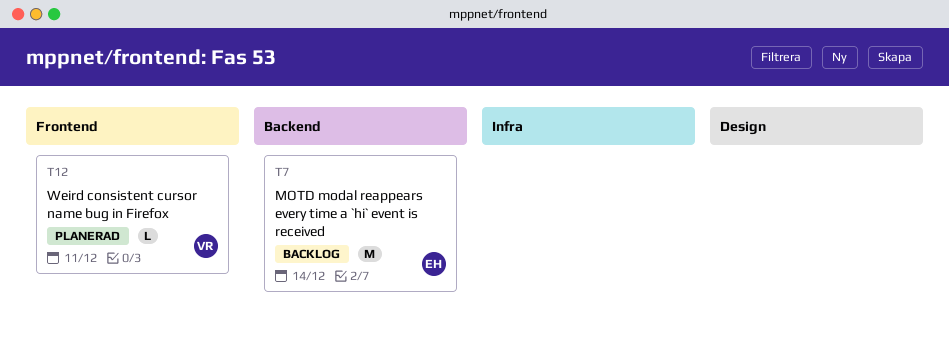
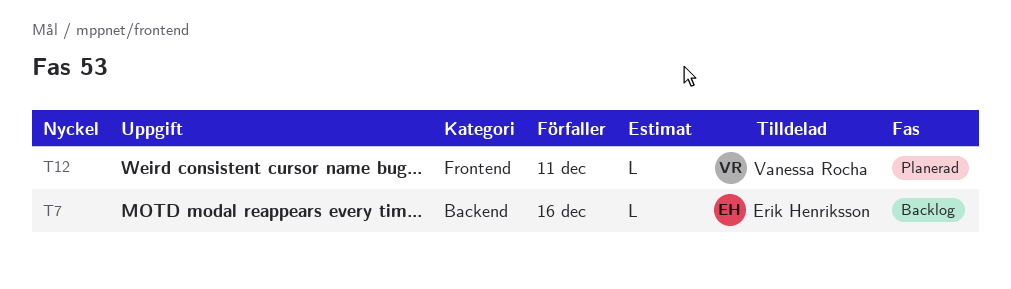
T7, estimate: M -> L
T7, due: Dec 14 -> Dec 16

